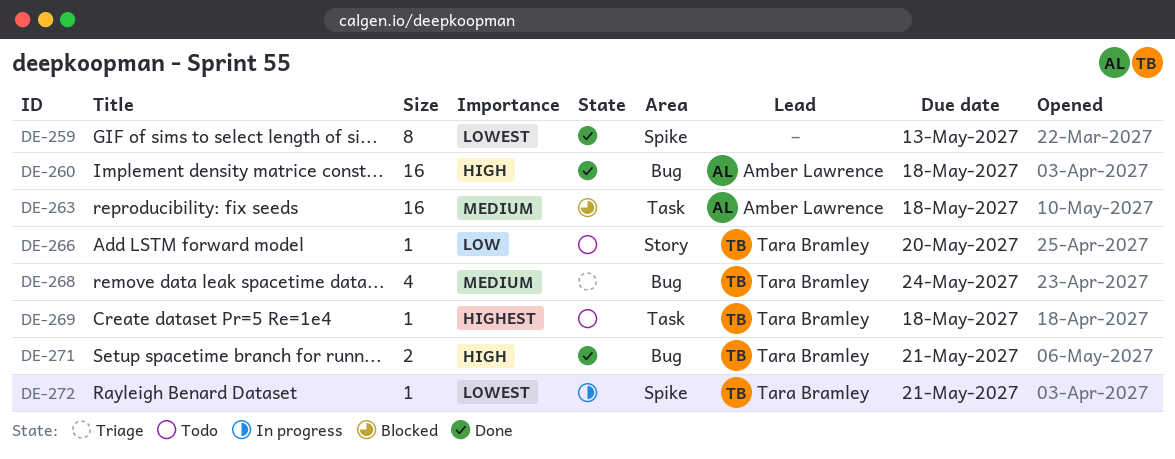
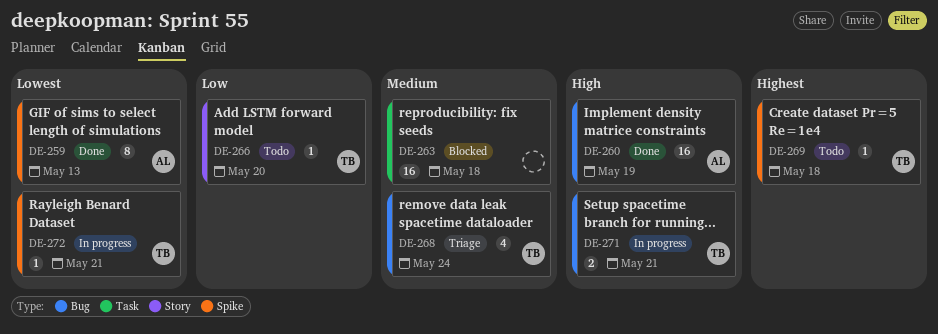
DE-259, owner: none -> Amber Lawrence
DE-260, due: May 18 -> May 19
DE-263, owner: Amber Lawrence -> none
DE-269, label: Task -> Spike
DE-271, status: Done -> In progress

